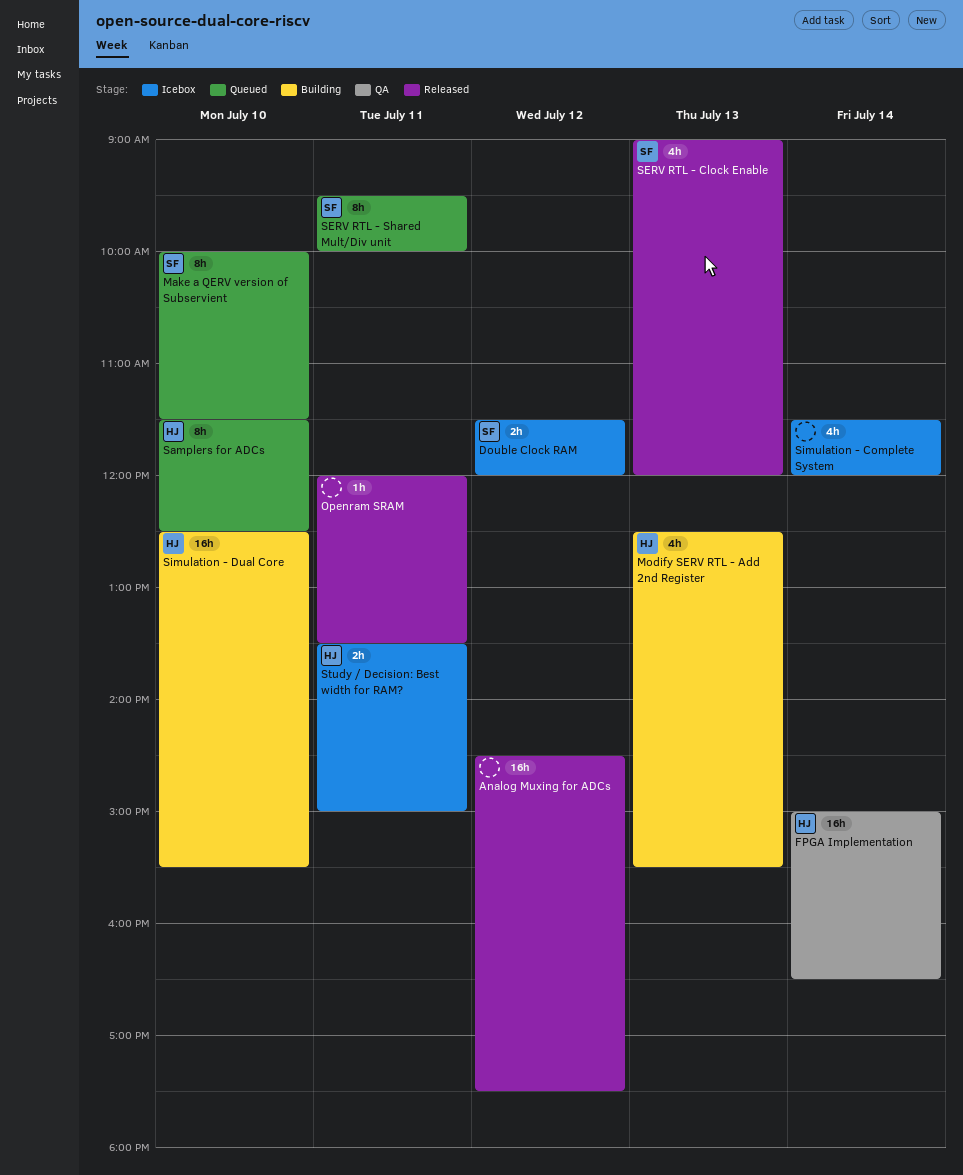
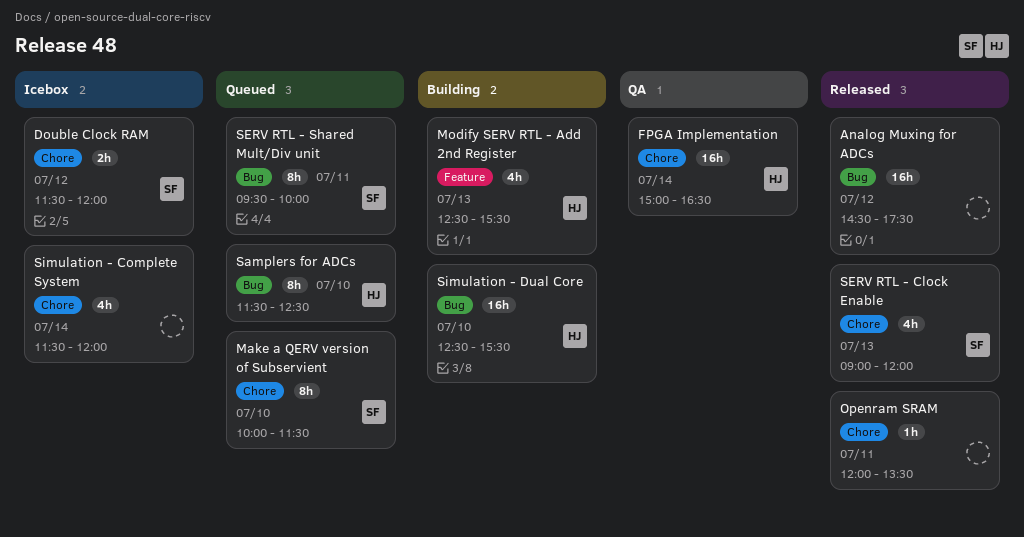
Study / Decision: Best width for RAM?: present -> none

